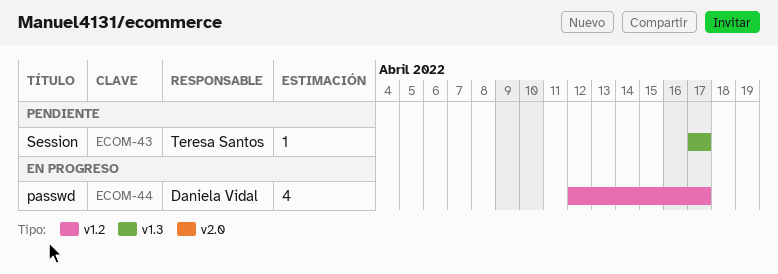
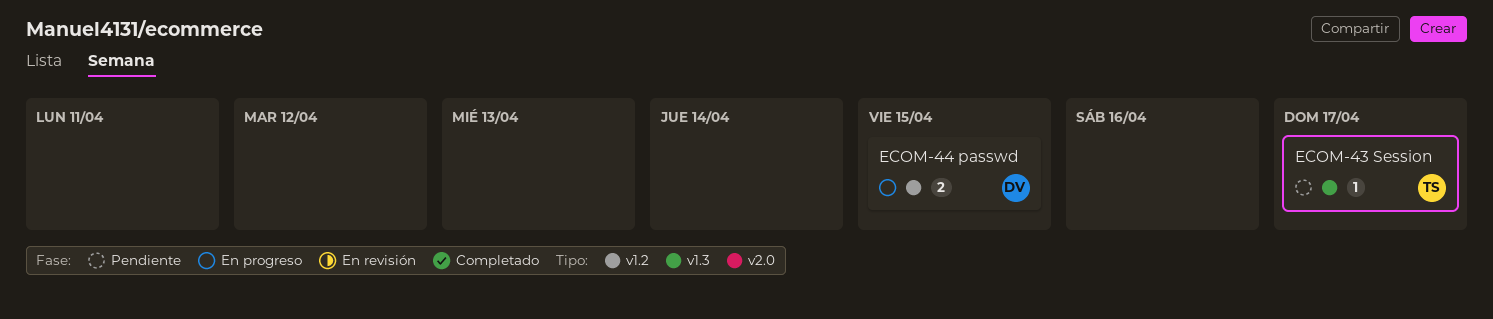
ECOM-44, estimate: 4 -> 2
ECOM-44, due: Apr 17 -> Apr 15

